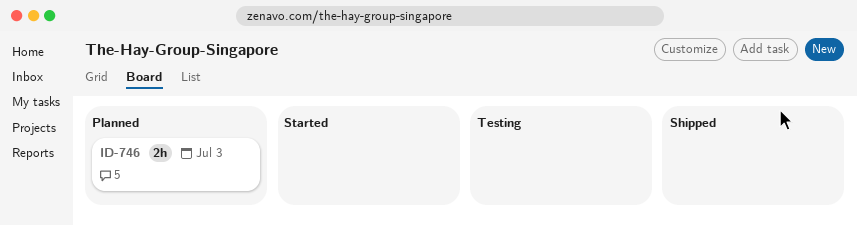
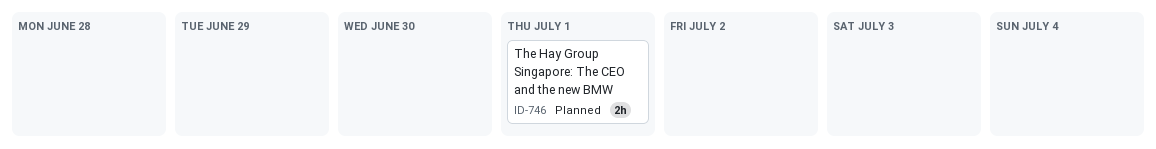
ID-746, due: Jul 3 -> Jul 1

